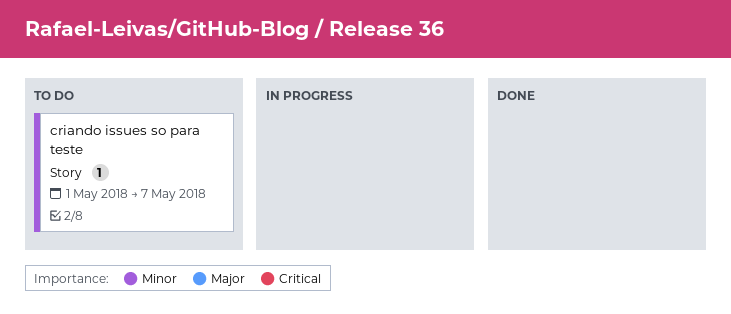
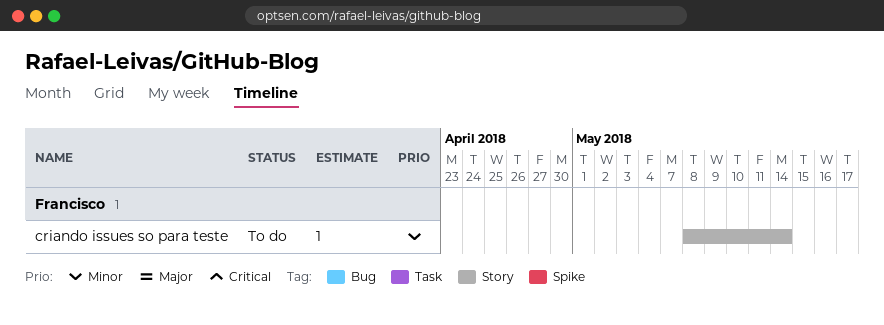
criando issues so para teste, start: May 1 -> May 8
criando issues so para teste, due: May 7 -> May 14

